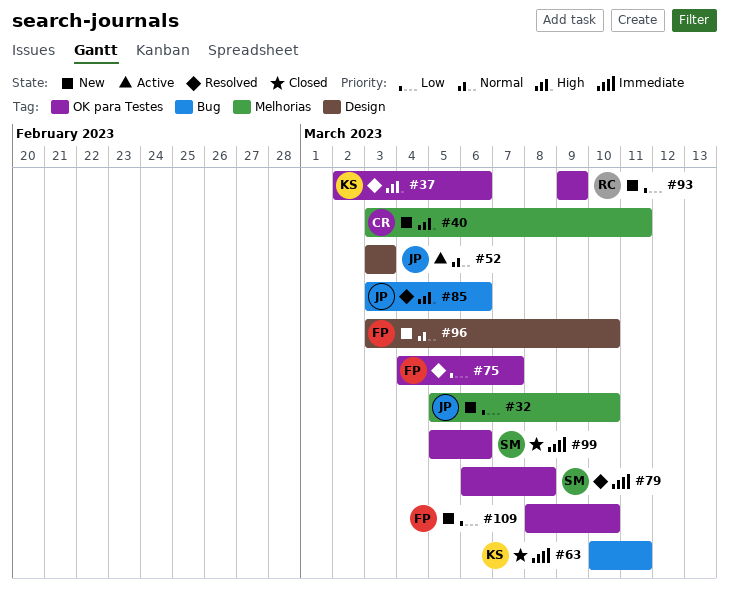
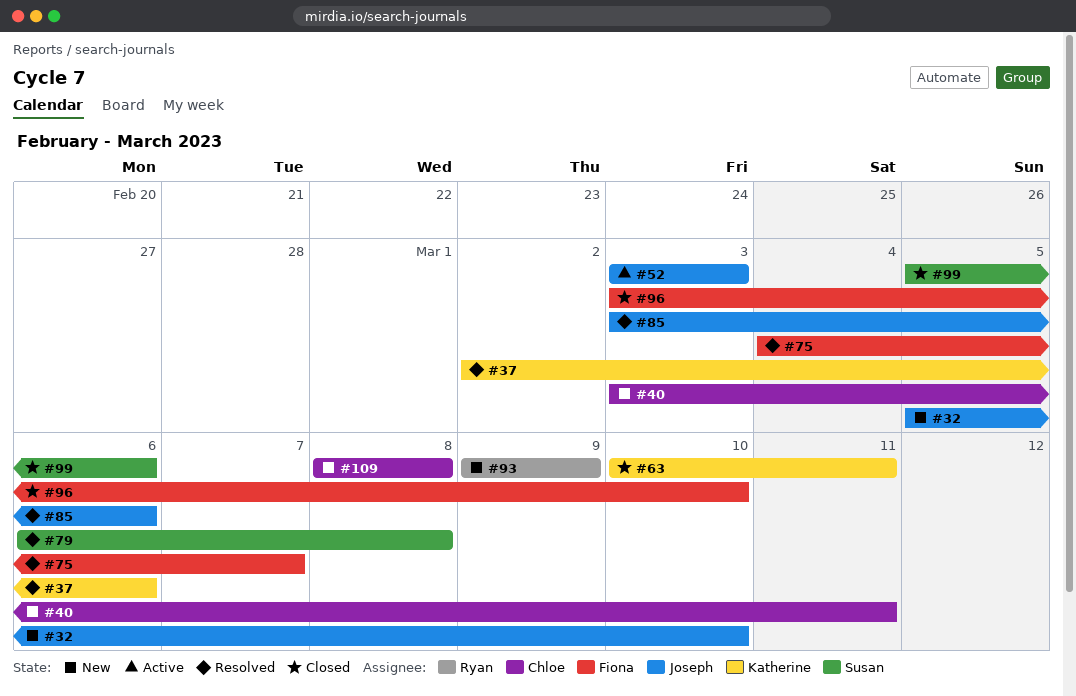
#96, status: New -> Closed
#109, owner: Fiona -> Chloe
#109, due: Mar 10 -> Mar 8

